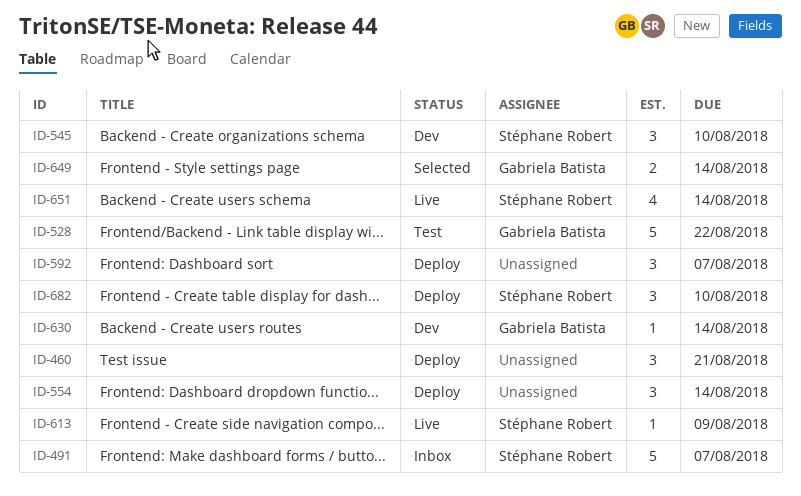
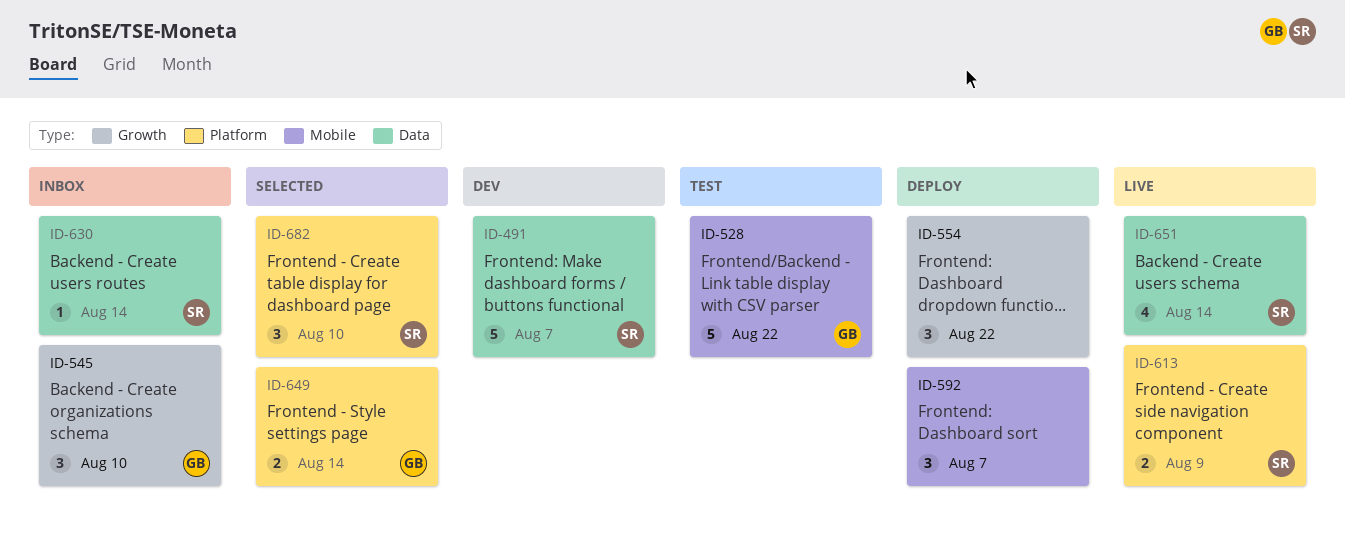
ID-460: present -> none
ID-491, status: Inbox -> Dev
ID-545, status: Dev -> Inbox
ID-545, owner: Stéphane Robert -> Gabriela Batista
ID-554, due: Aug 14 -> Aug 22
ID-613, estimate: 1 -> 2
ID-630, status: Dev -> Inbox
ID-630, owner: Gabriela Batista -> Stéphane Robert
ID-682, status: Deploy -> Selected

